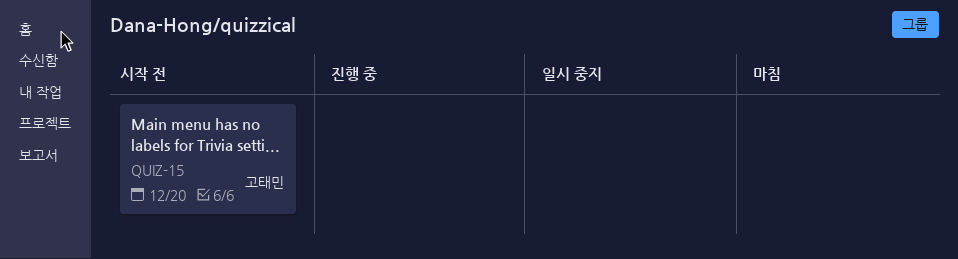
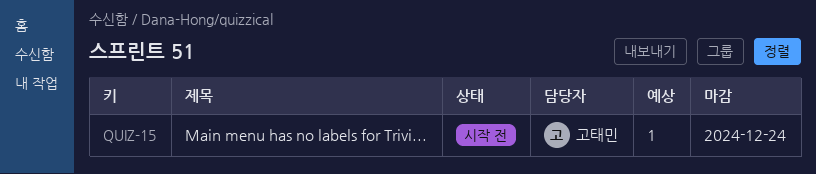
QUIZ-15, due: Dec 20 -> Dec 24

